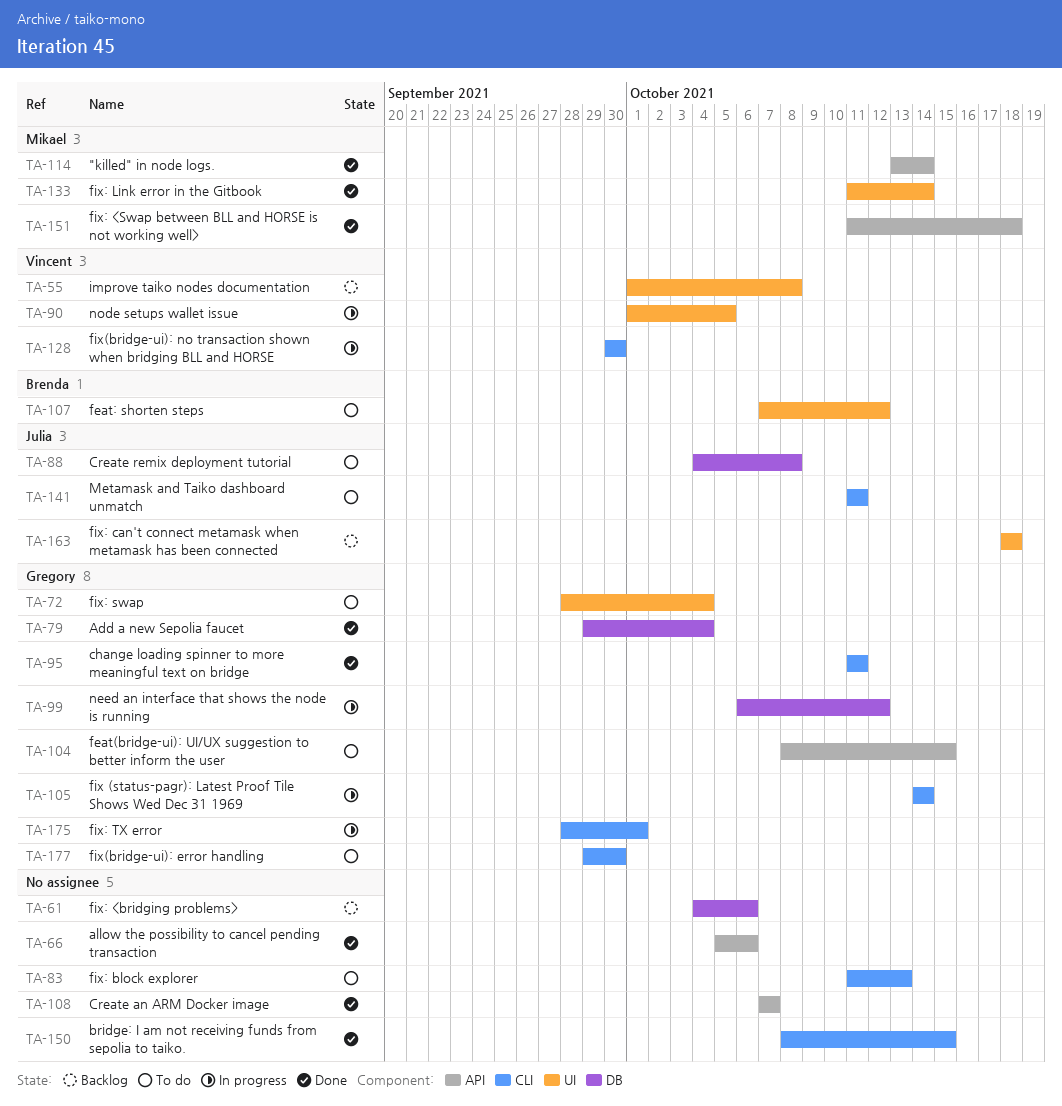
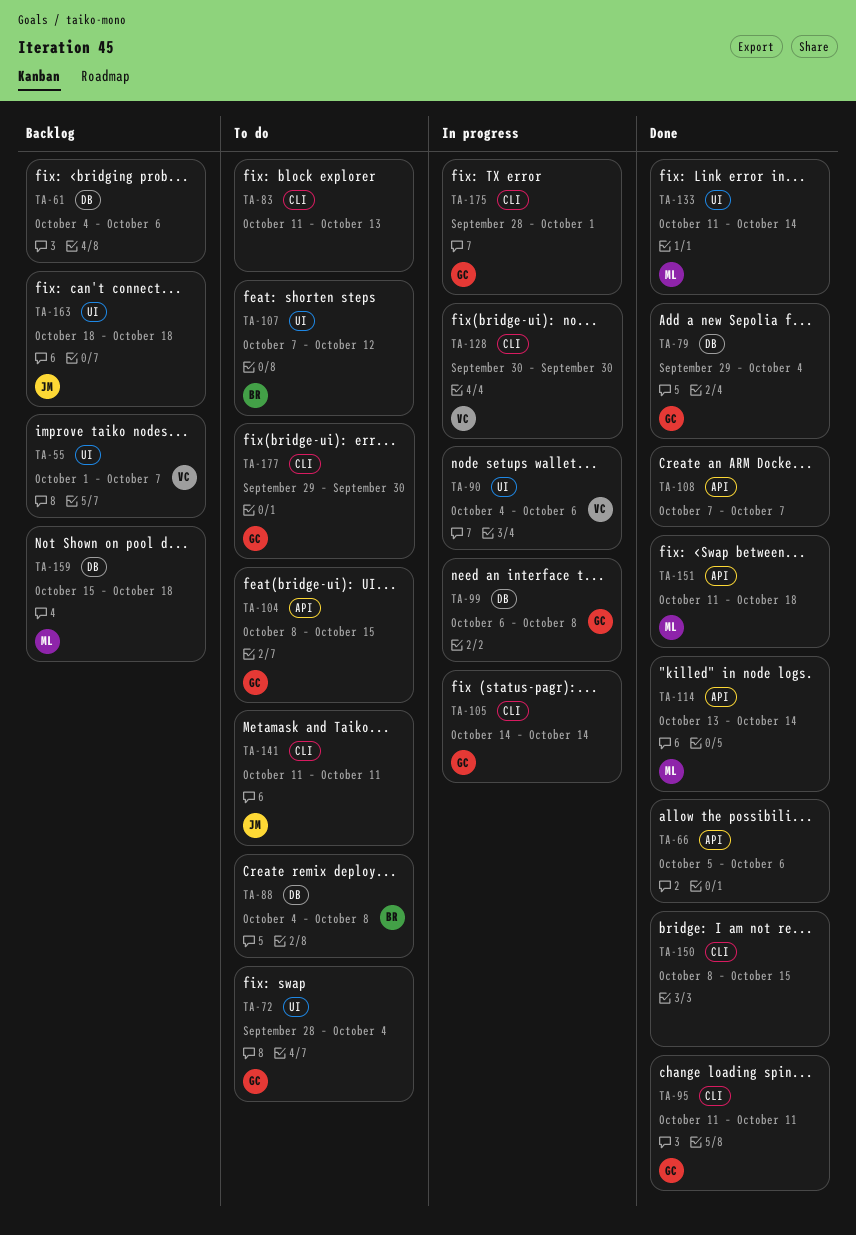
TA-55, due: Oct 8 -> Oct 7
TA-88, owner: Julia -> Brenda
TA-90, start: Oct 1 -> Oct 4
TA-90, due: Oct 5 -> Oct 6
TA-99, due: Oct 12 -> Oct 8
TA-159: none -> present

